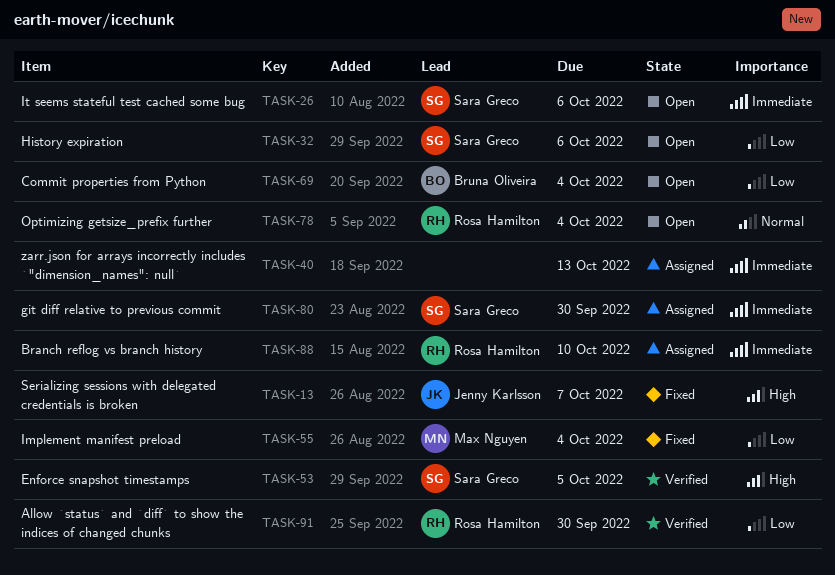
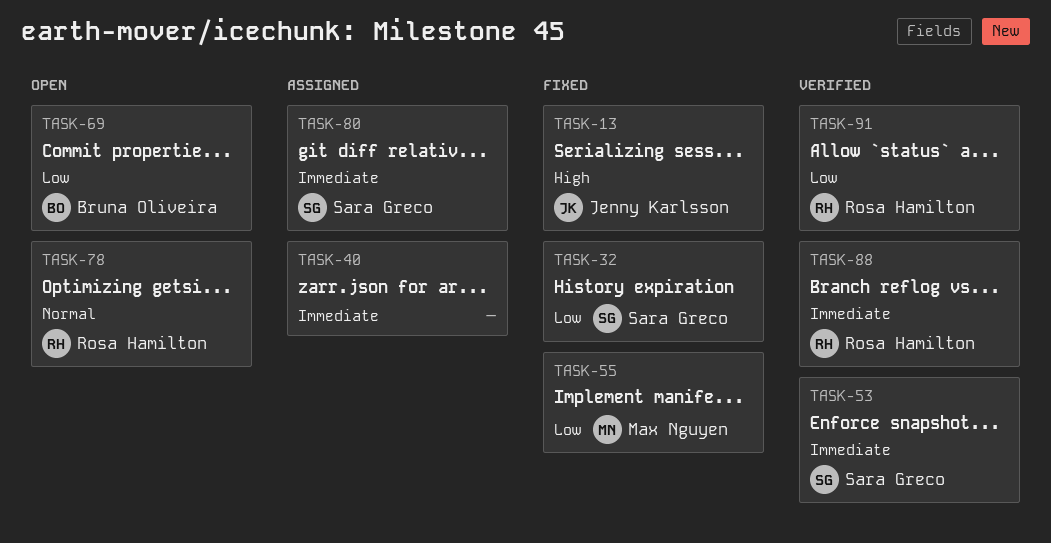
TASK-26: present -> none
TASK-32, status: Open -> Fixed
TASK-53, priority: High -> Immediate
TASK-88, status: Assigned -> Verified

